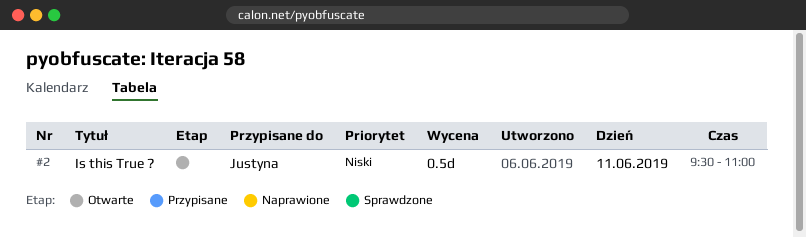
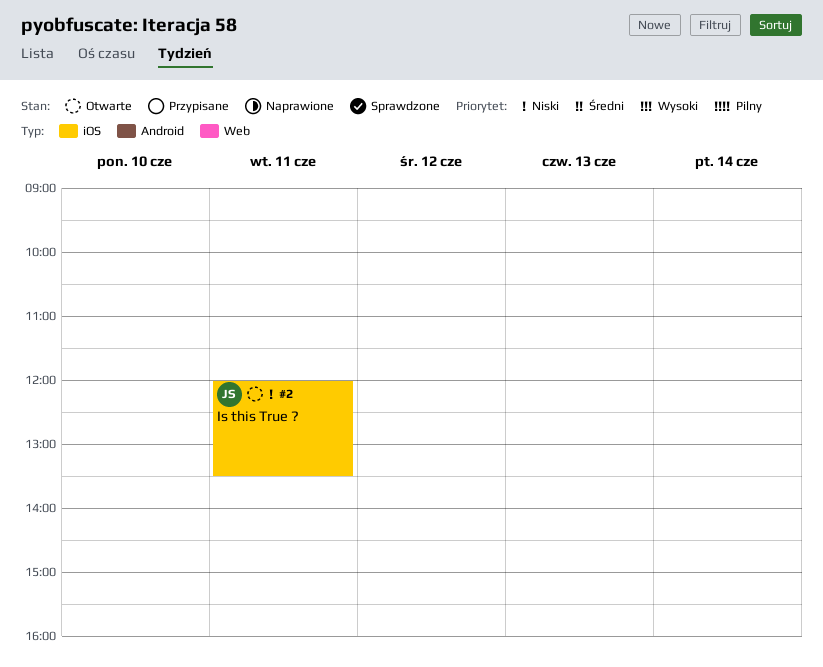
#2, begins: 09:30 -> 12:00
#2, ends: 11:00 -> 13:30

